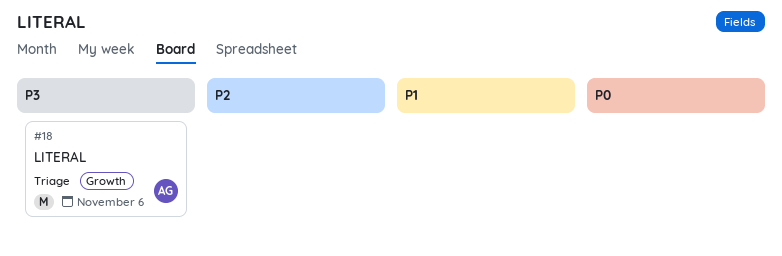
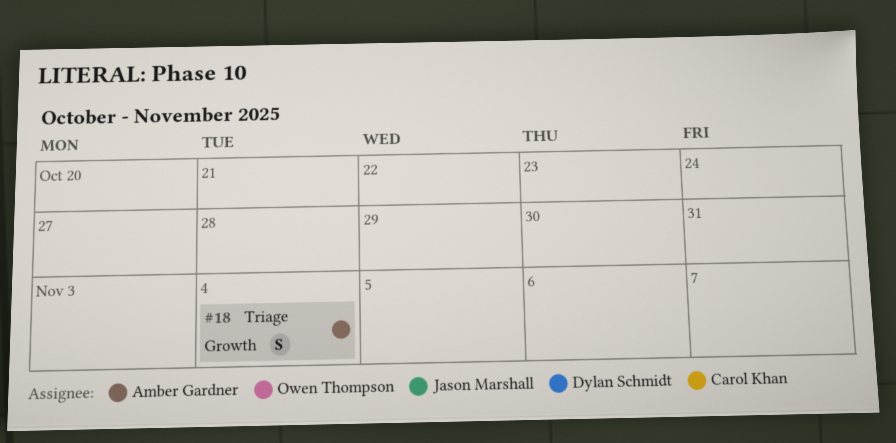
#18, estimate: M -> S
#18, due: Nov 6 -> Nov 4

